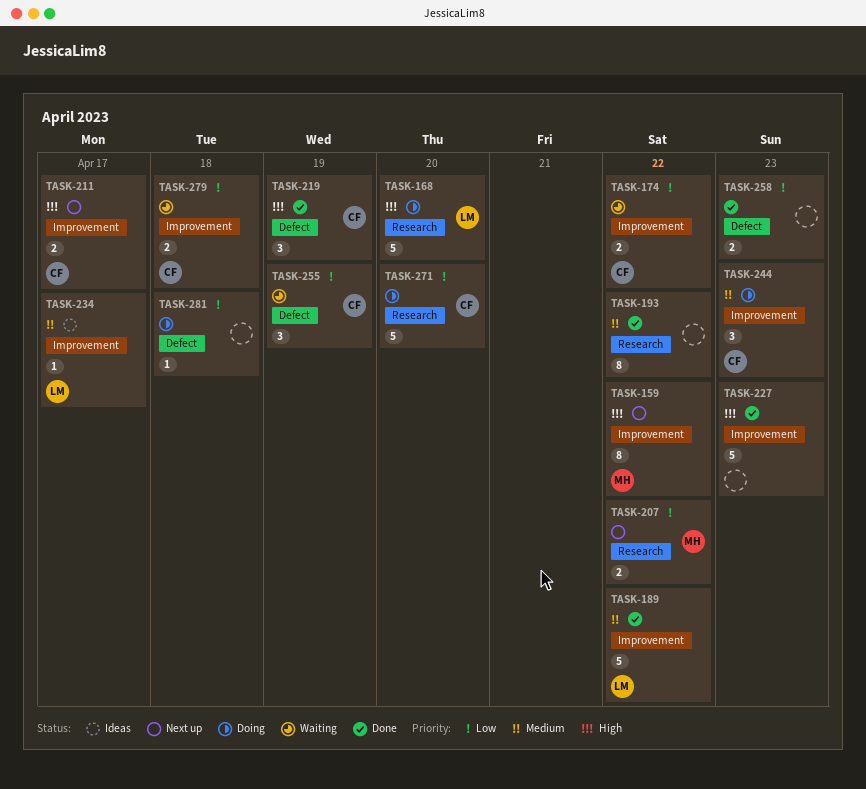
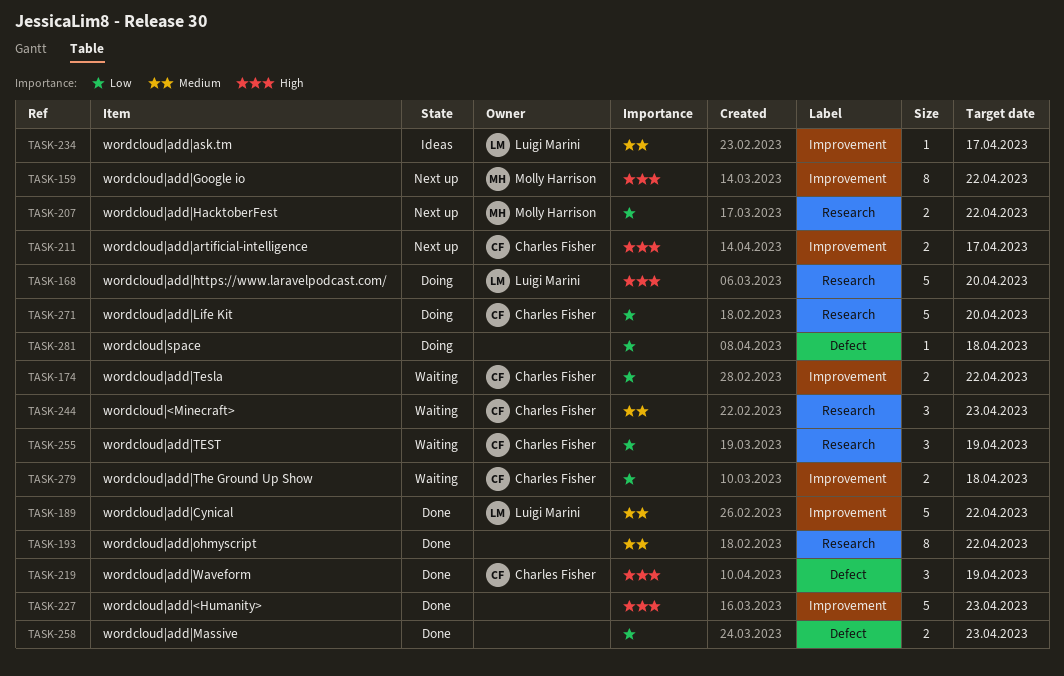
TASK-244, status: Doing -> Waiting
TASK-244, label: Improvement -> Research
TASK-255, label: Defect -> Research

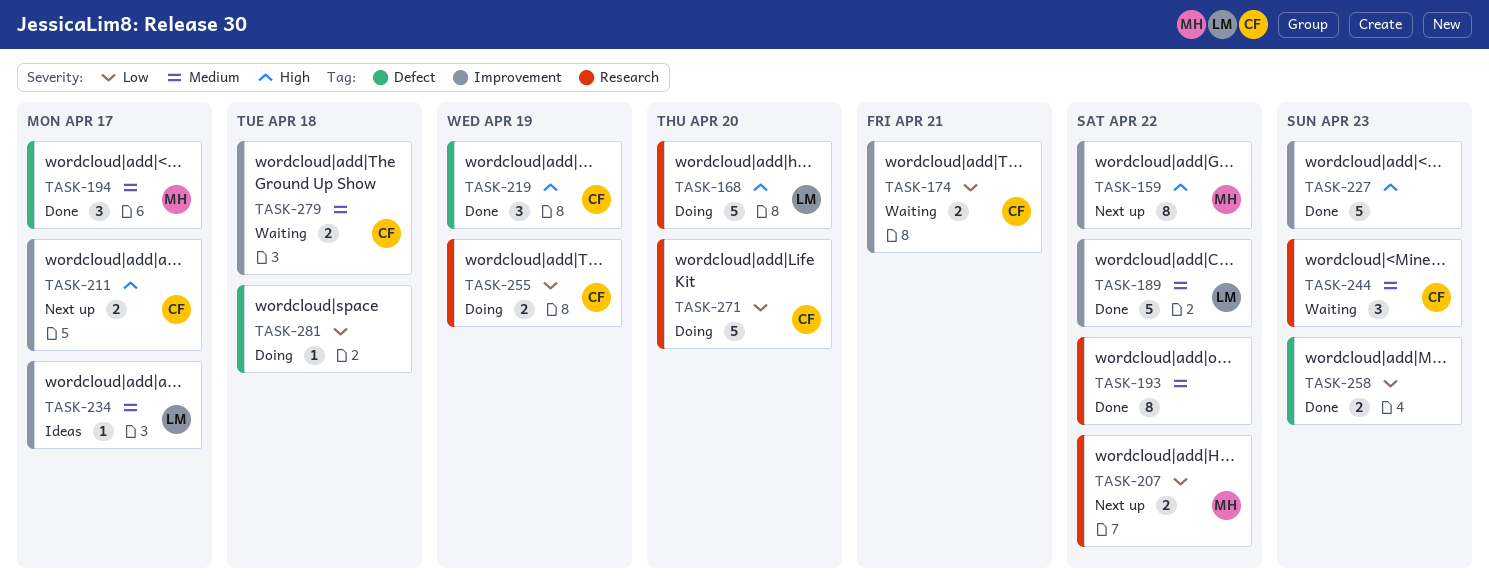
TASK-174, due: Apr 22 -> Apr 21
TASK-194: none -> present
TASK-255, status: Waiting -> Doing
TASK-255, estimate: 3 -> 2
TASK-279, priority: Low -> Medium

